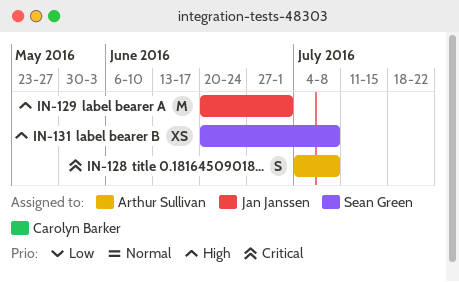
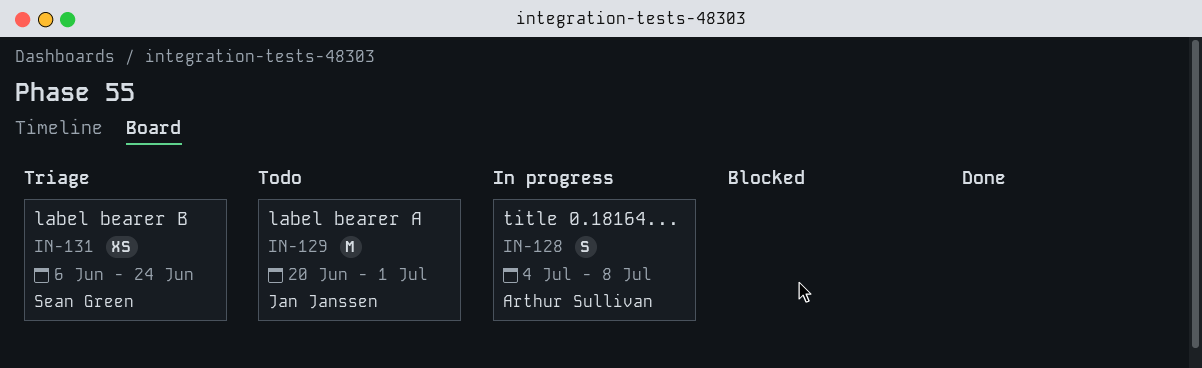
IN-131, start: Jun 20 -> Jun 6
IN-131, due: Jul 8 -> Jun 24

